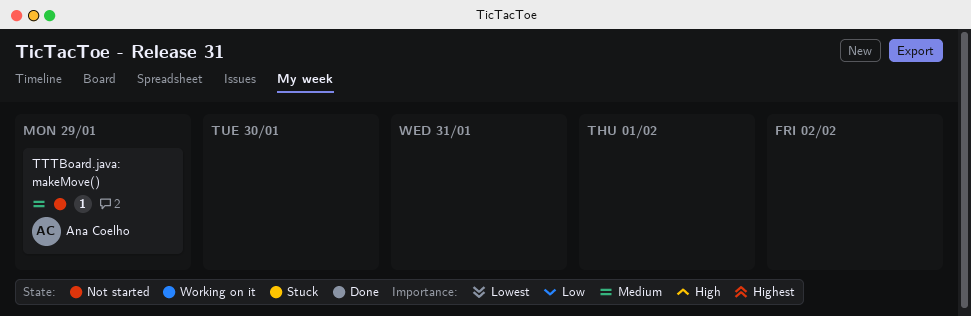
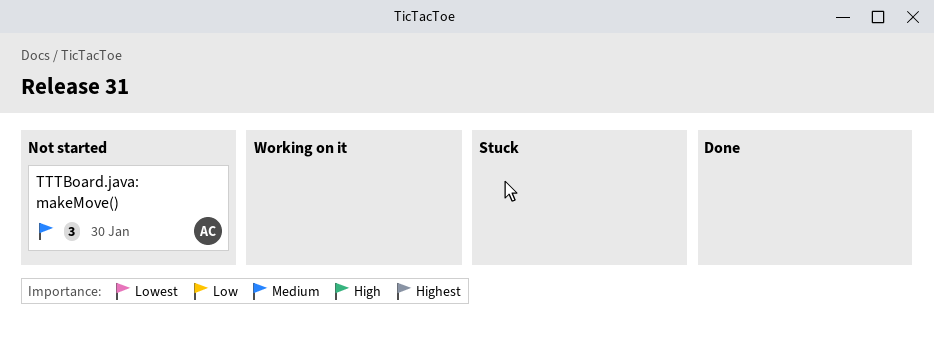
TTTBoard.java: makeMove(), estimate: 1 -> 3
TTTBoard.java: makeMove(), due: Jan 29 -> Jan 30

